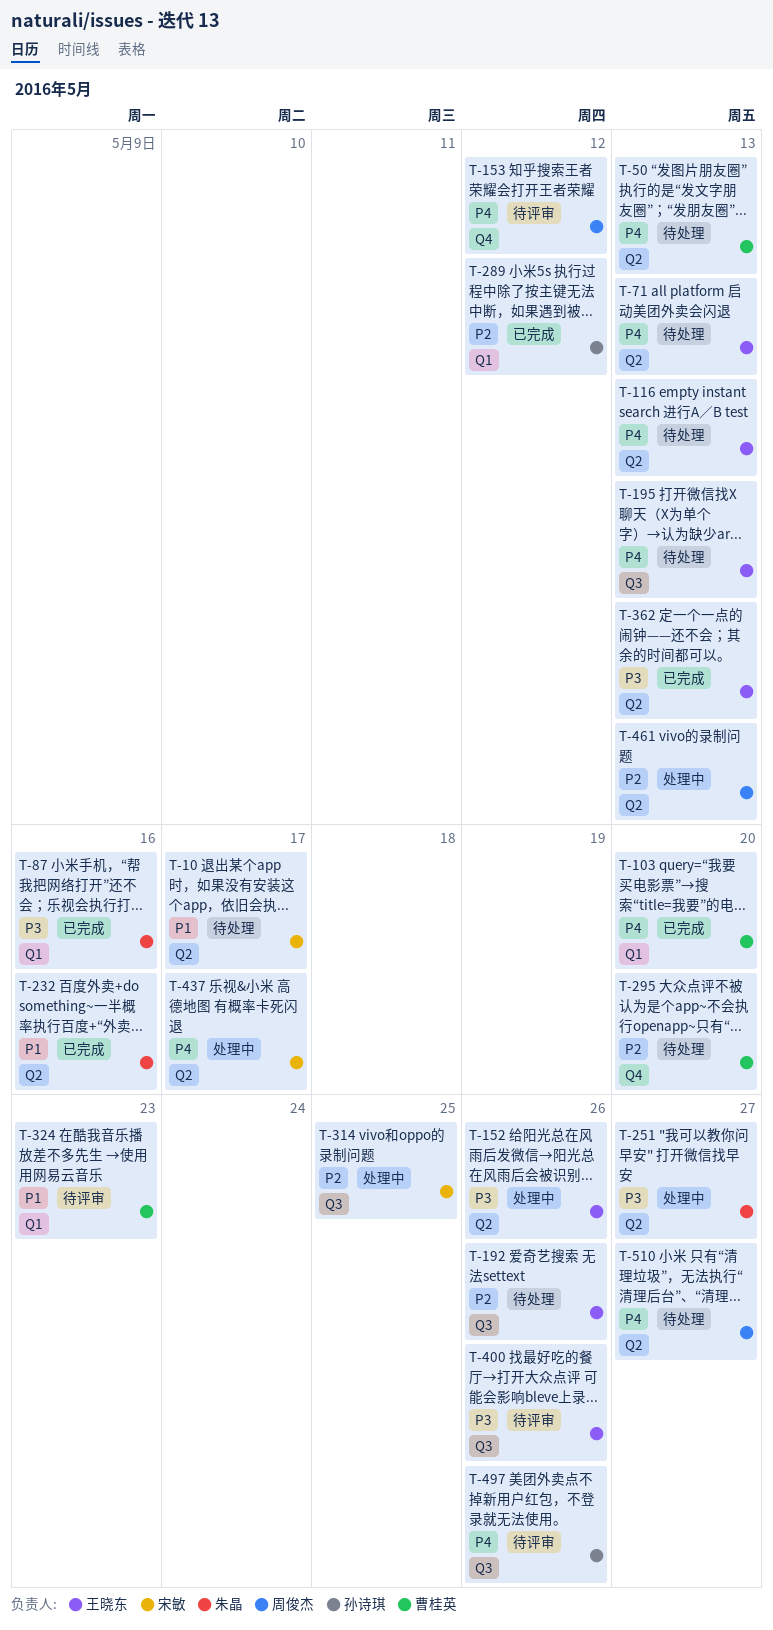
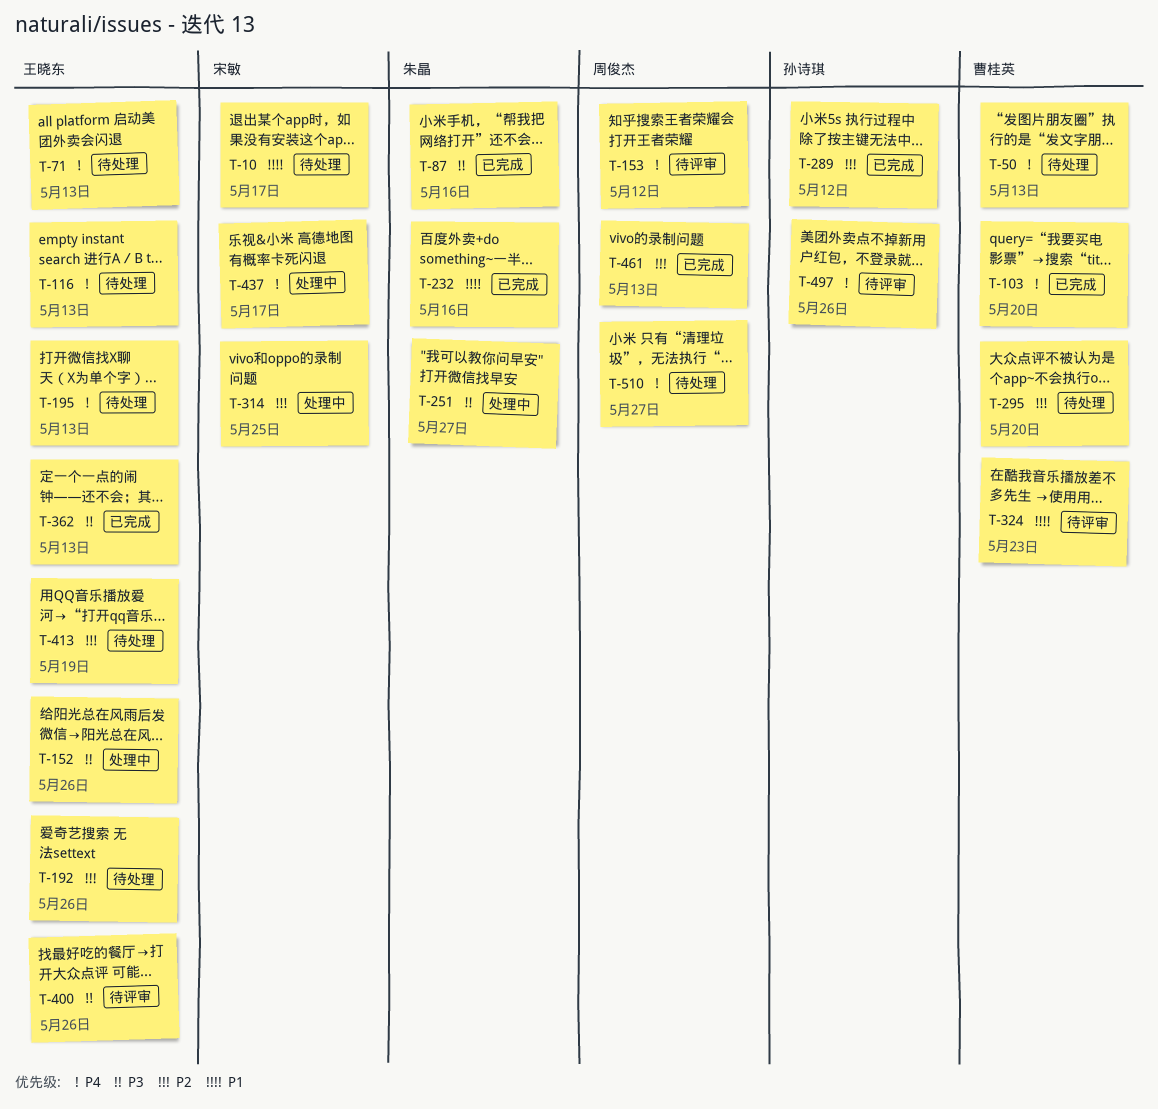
T-413: none -> present
T-461, status: 处理中 -> 已完成

